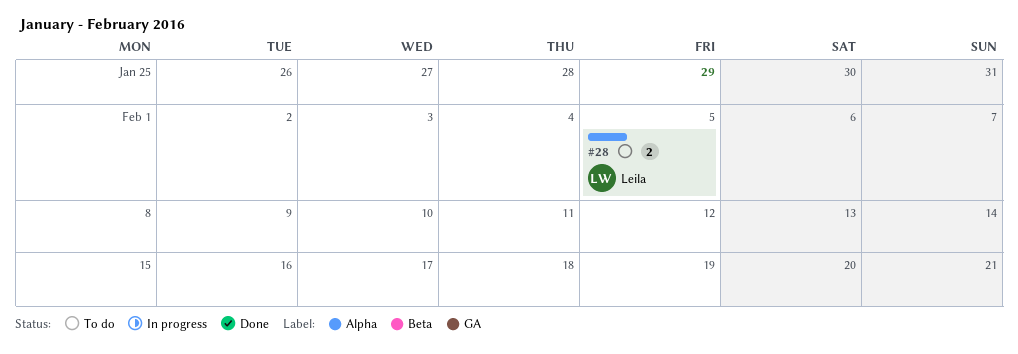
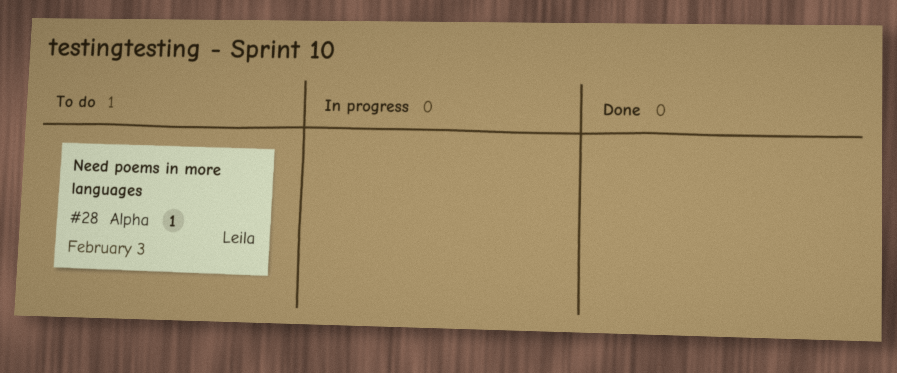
#28, estimate: 2 -> 1
#28, due: Feb 5 -> Feb 3

